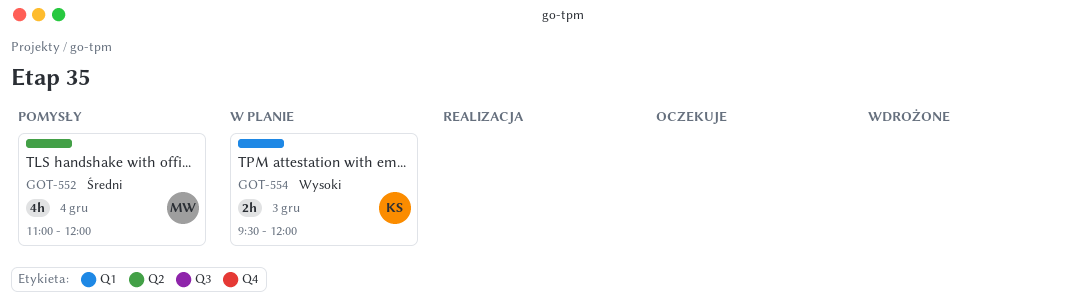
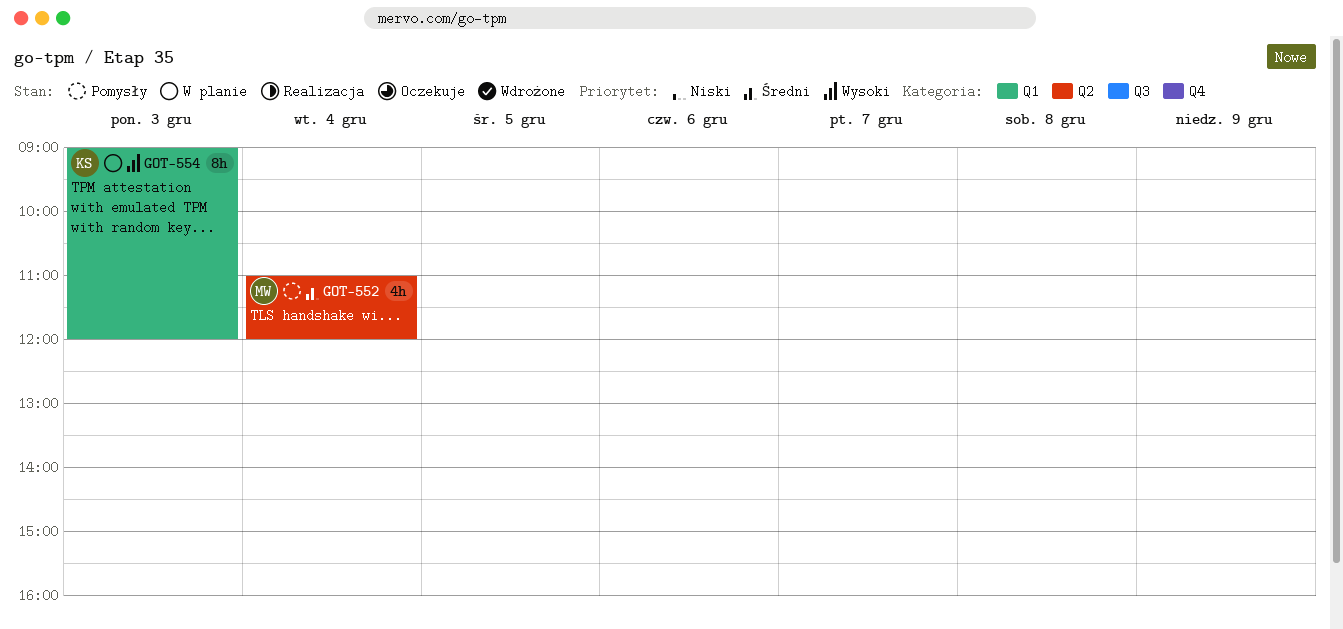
GOT-554, estimate: 2h -> 8h
GOT-554, begins: 09:30 -> 09:00

